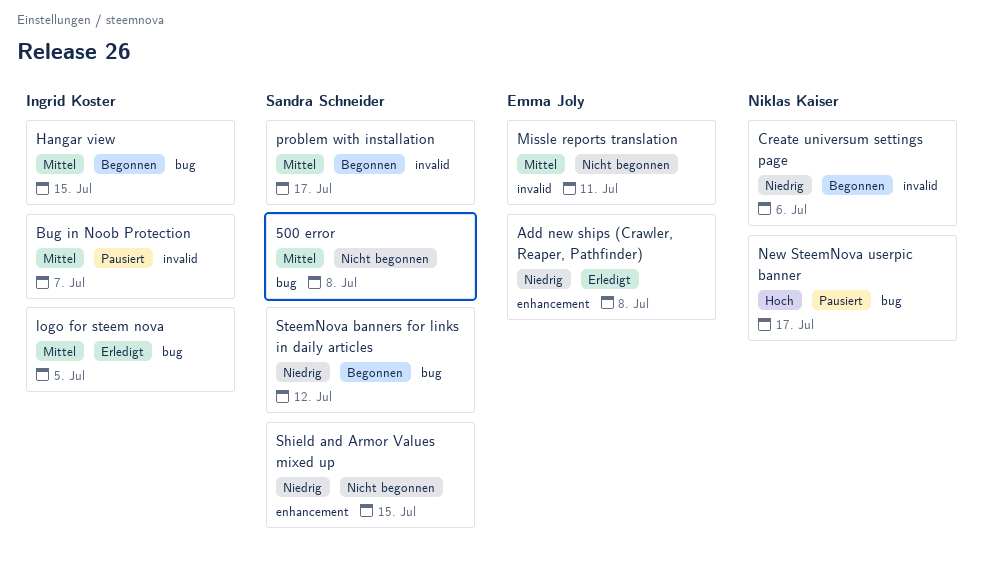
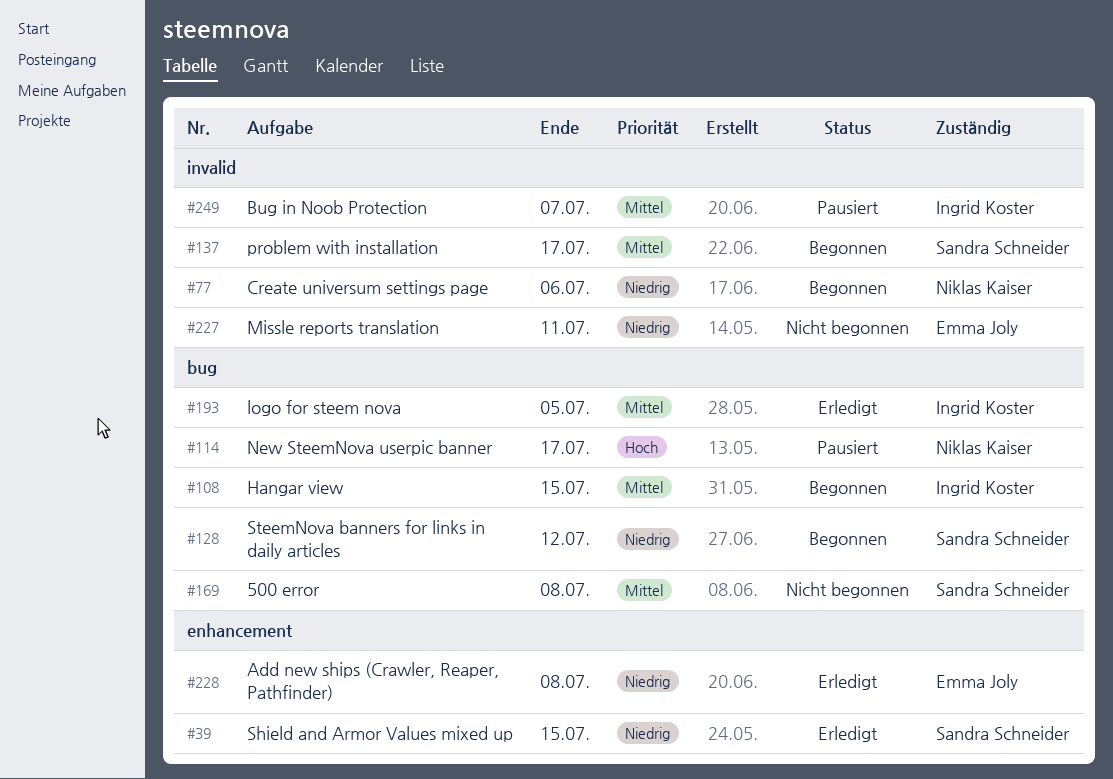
Missle reports translation, priority: Mittel -> Niedrig
Shield and Armor Values mixed up, status: Nicht begonnen -> Erledigt

